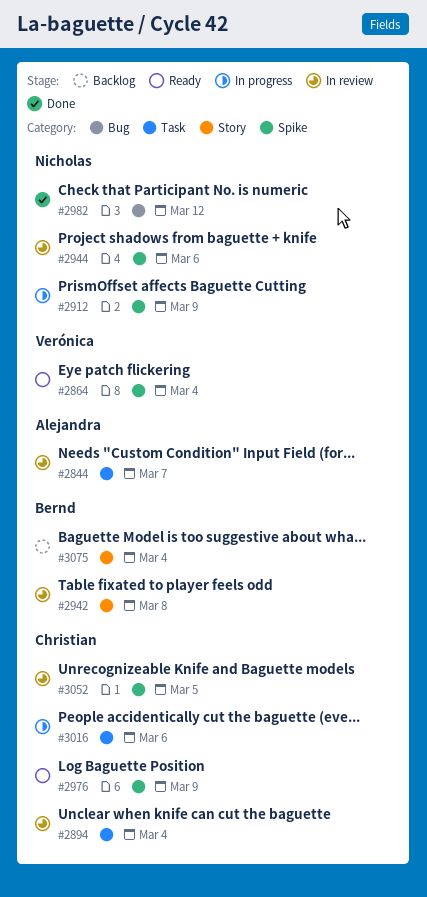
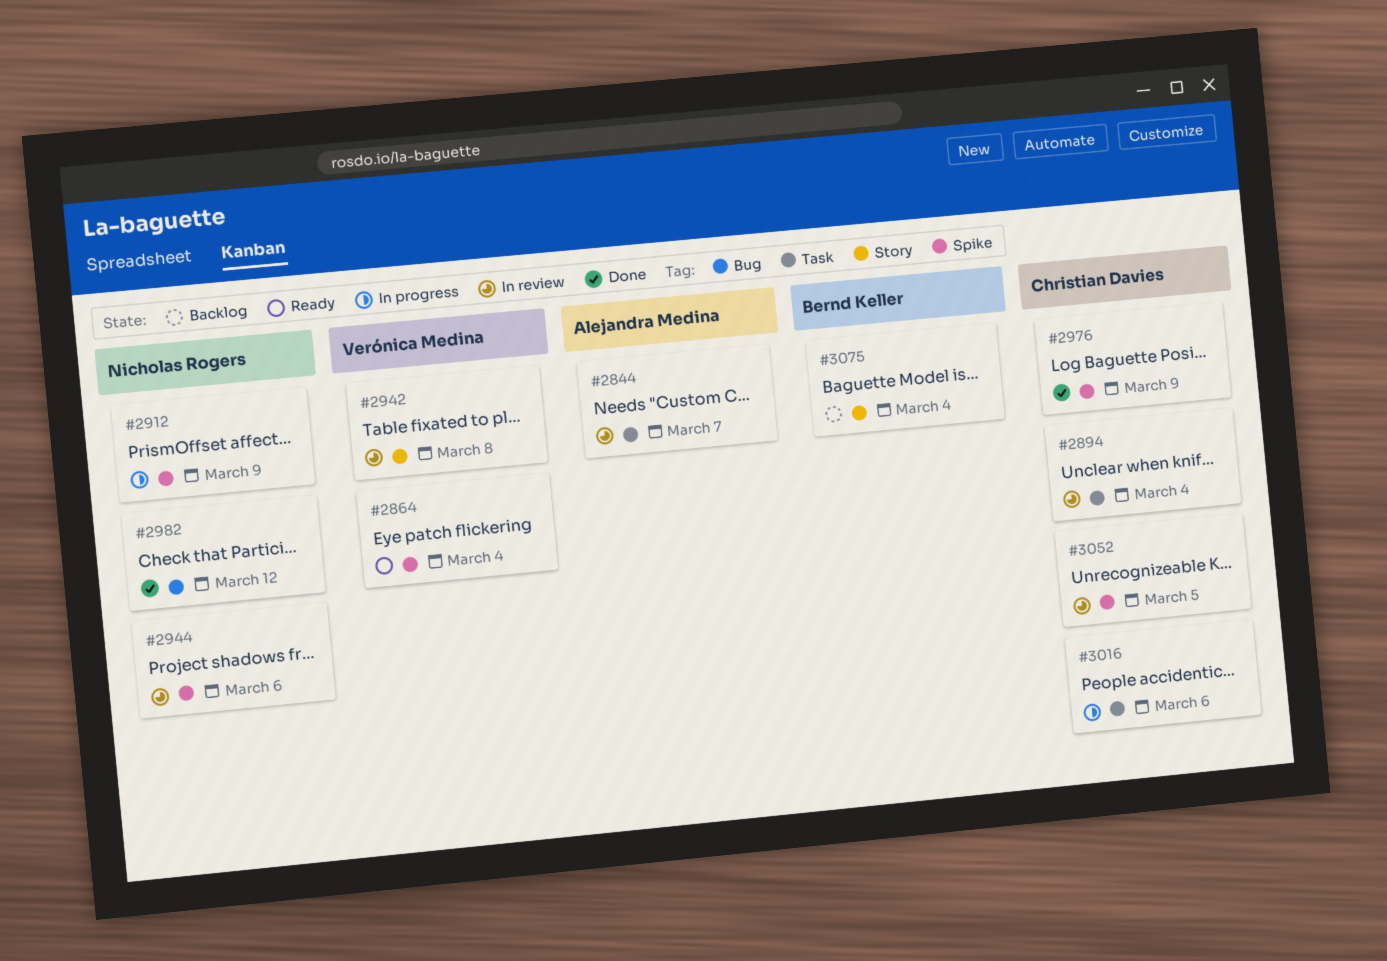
#2942, owner: Bernd Keller -> Verónica Medina
#2976, status: Ready -> Done

